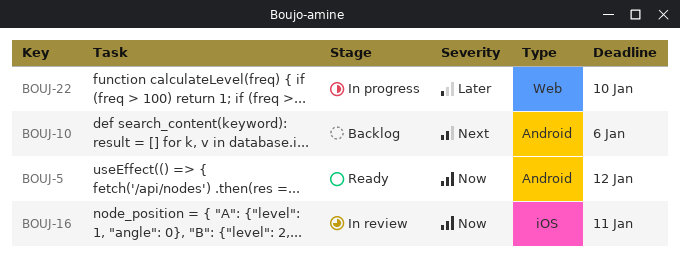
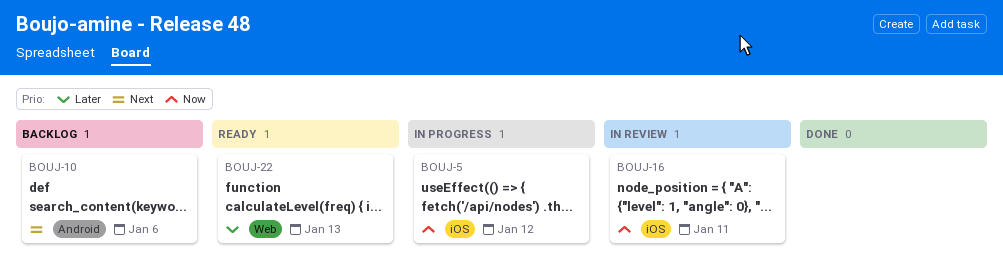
BOUJ-5, status: Ready -> In progress
BOUJ-5, label: Android -> iOS
BOUJ-22, status: In progress -> Ready
BOUJ-22, due: Jan 10 -> Jan 13

